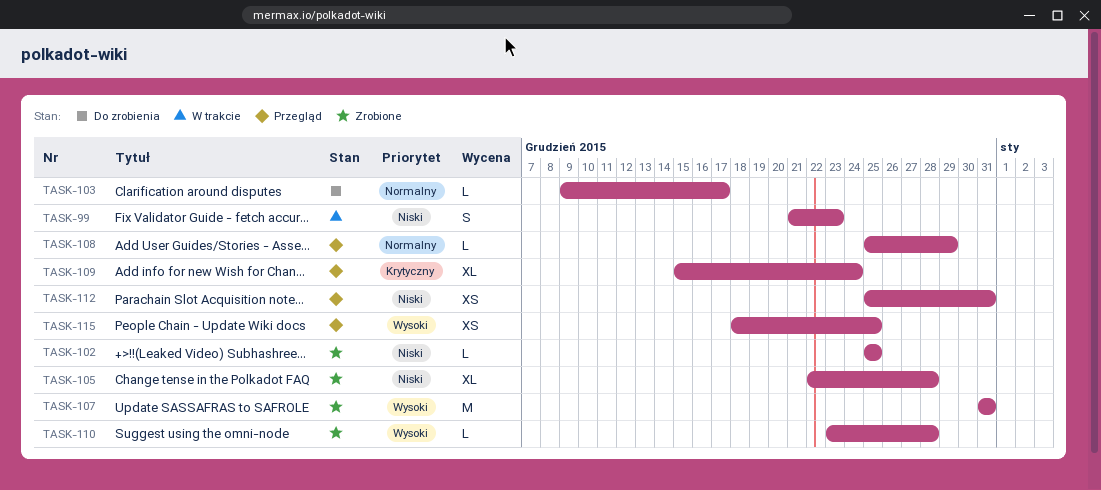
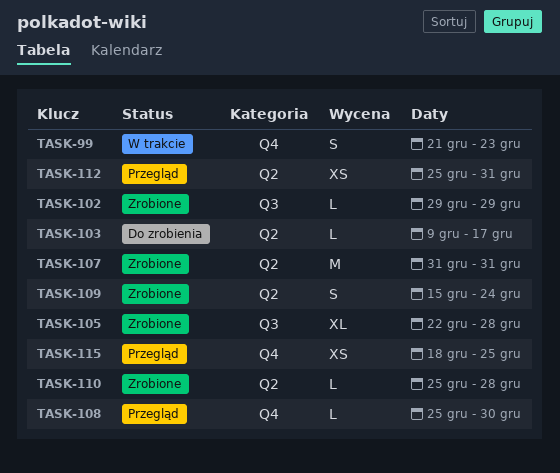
TASK-102, start: Dec 25 -> Dec 29
TASK-102, due: Dec 25 -> Dec 29
TASK-108, due: Dec 29 -> Dec 30
TASK-109, status: Przegląd -> Zrobione
TASK-109, estimate: XL -> S
TASK-110, start: Dec 23 -> Dec 25

